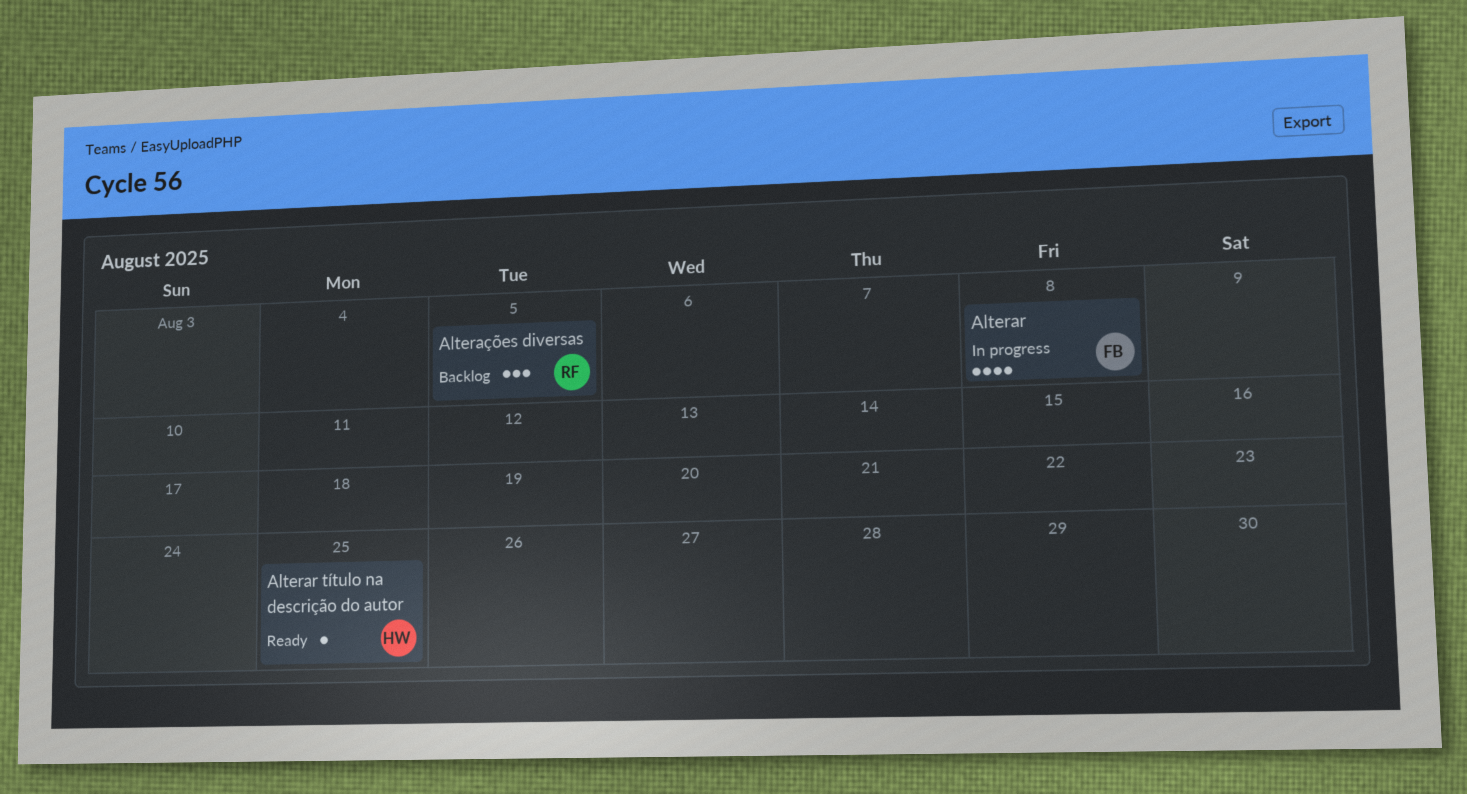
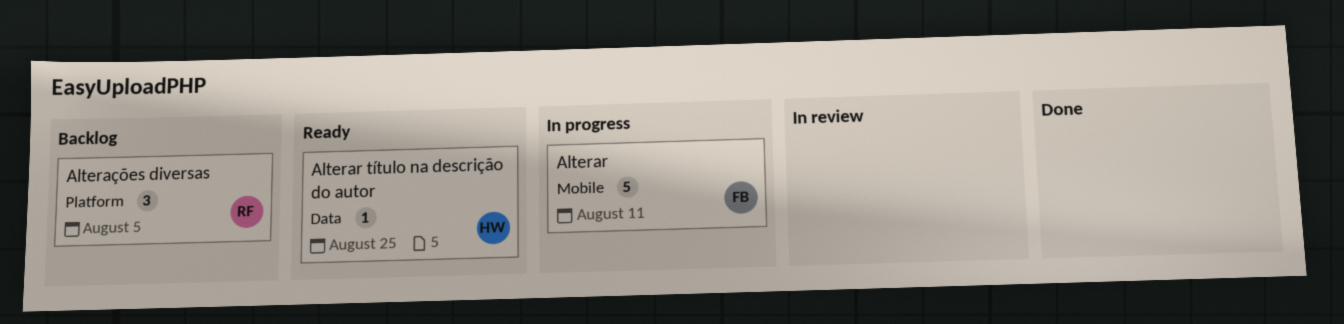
Alterar, estimate: 4 -> 5
Alterar, due: Aug 8 -> Aug 11

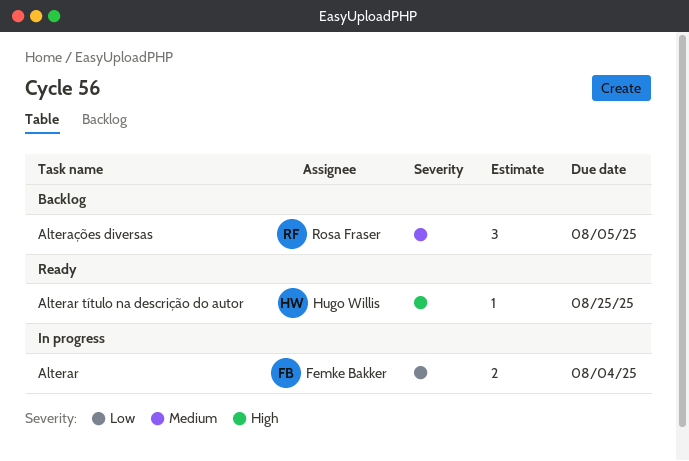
Alterar, estimate: 5 -> 2
Alterar, due: Aug 11 -> Aug 4

